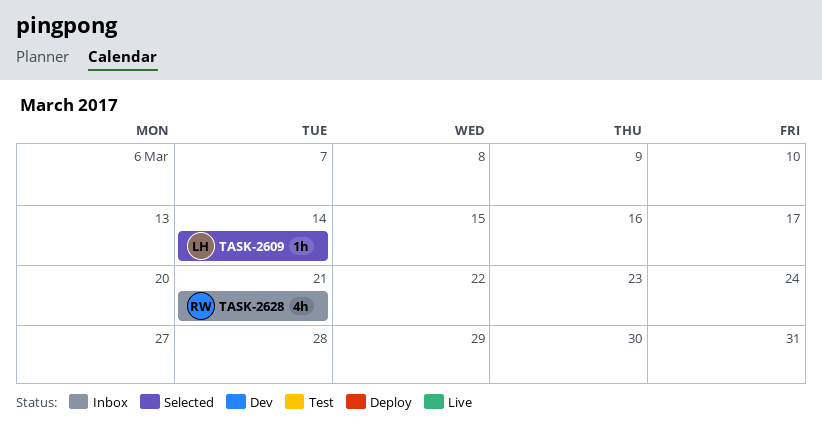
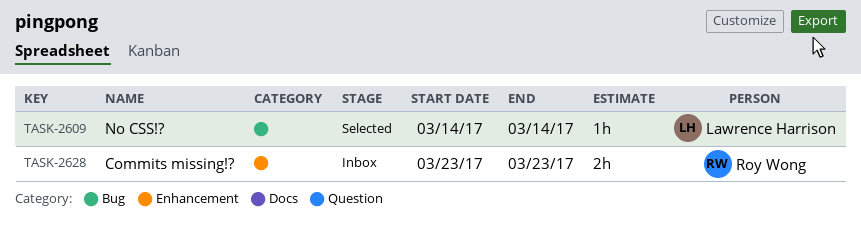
TASK-2628, estimate: 4h -> 2h
TASK-2628, start: Mar 21 -> Mar 23
TASK-2628, due: Mar 21 -> Mar 23

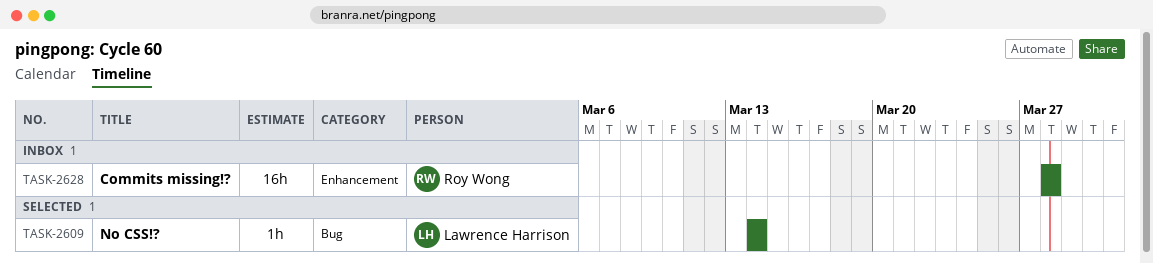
TASK-2628, estimate: 2h -> 16h
TASK-2628, start: Mar 23 -> Mar 28
TASK-2628, due: Mar 23 -> Mar 28

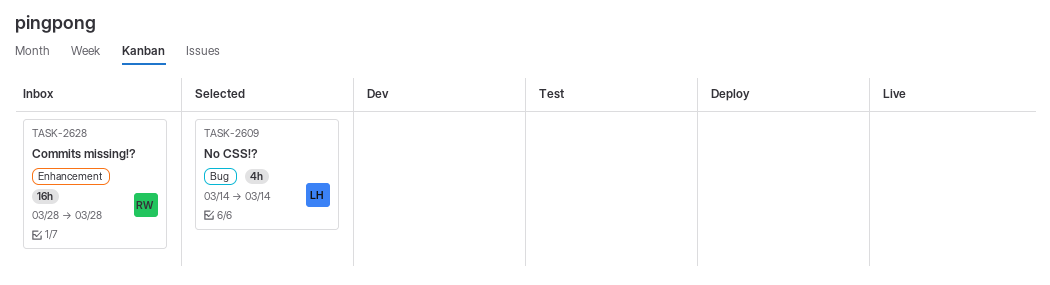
TASK-2609, estimate: 1h -> 4h

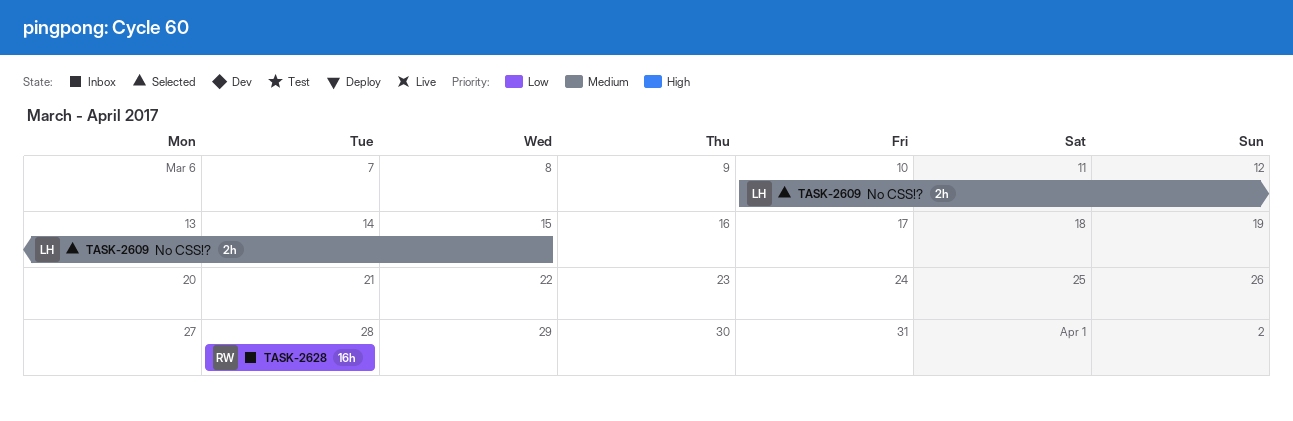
TASK-2609, estimate: 4h -> 2h
TASK-2609, start: Mar 14 -> Mar 10
TASK-2609, due: Mar 14 -> Mar 15

